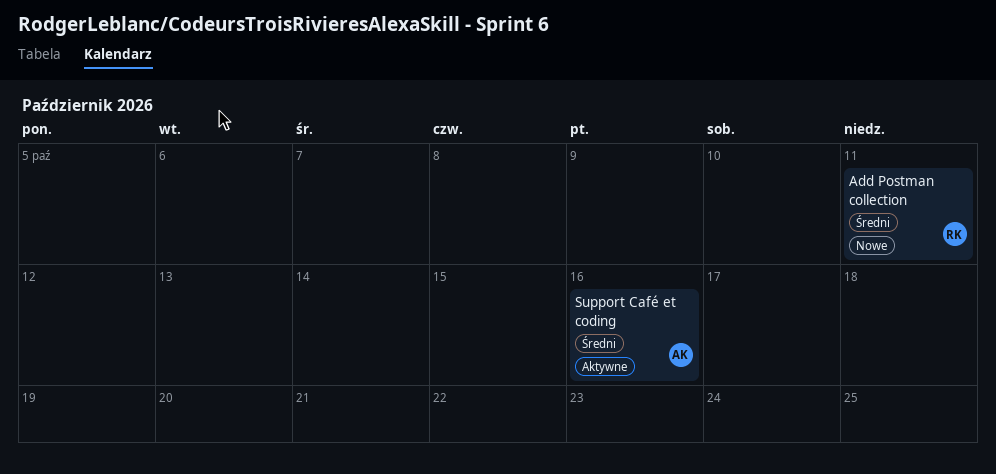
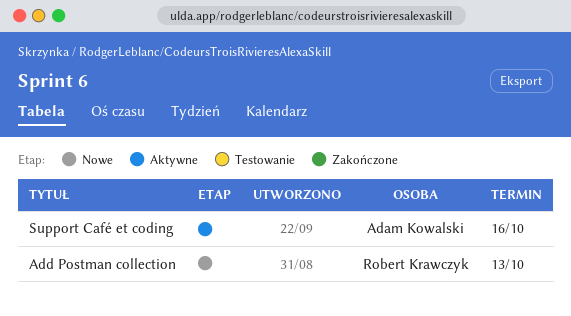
Add Postman collection, due: Oct 11 -> Oct 13

